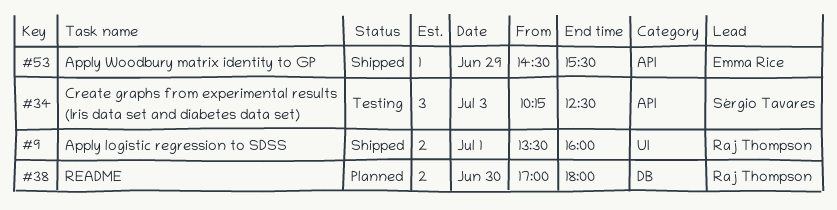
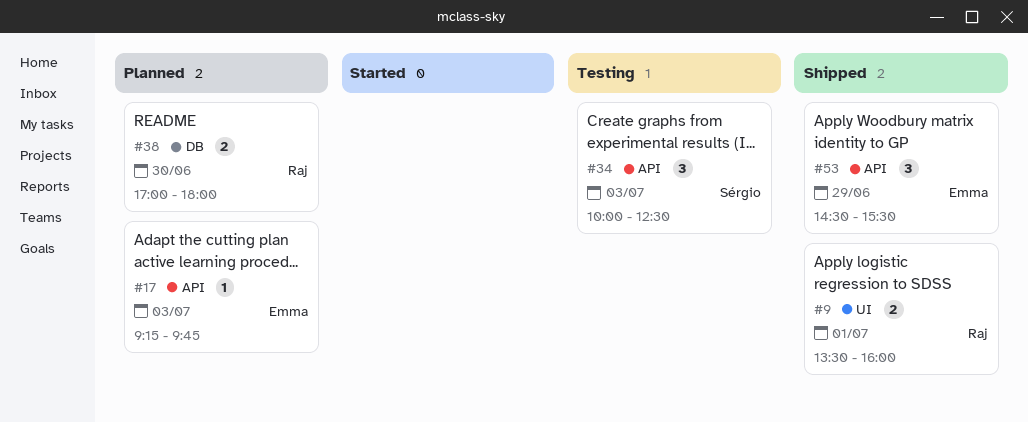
#17: none -> present
#34, begins: 10:15 -> 10:00
#53, estimate: 1 -> 3

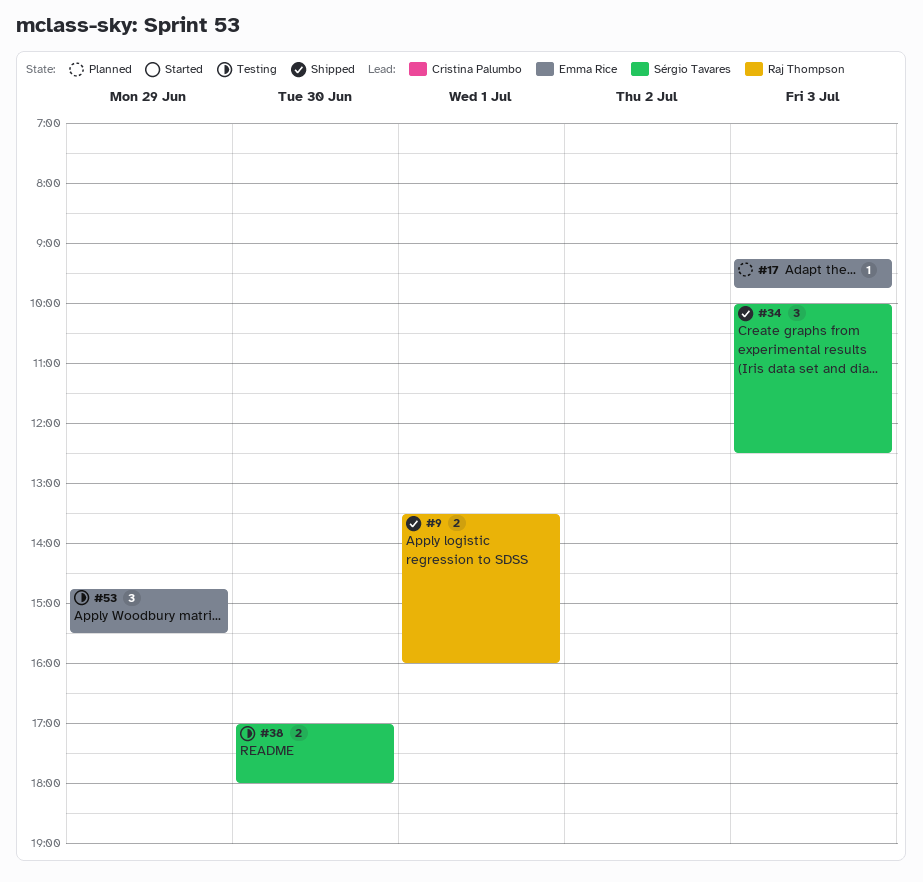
#34, status: Testing -> Shipped
#38, status: Planned -> Testing
#38, owner: Raj Thompson -> Sérgio Tavares
#53, status: Shipped -> Testing
#53, begins: 14:30 -> 14:45

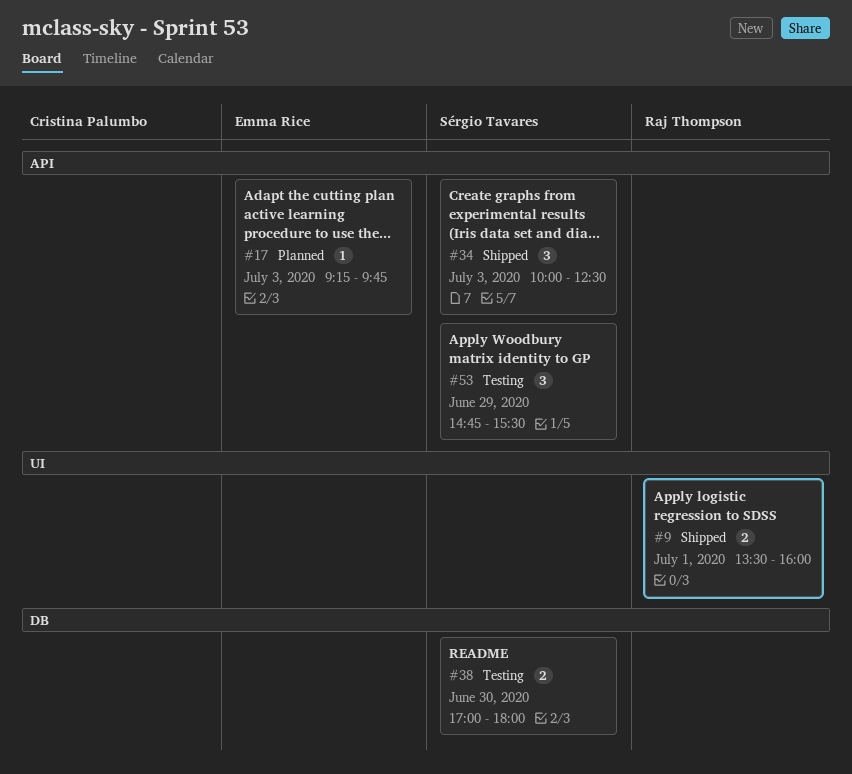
#53, owner: Emma Rice -> Sérgio Tavares

